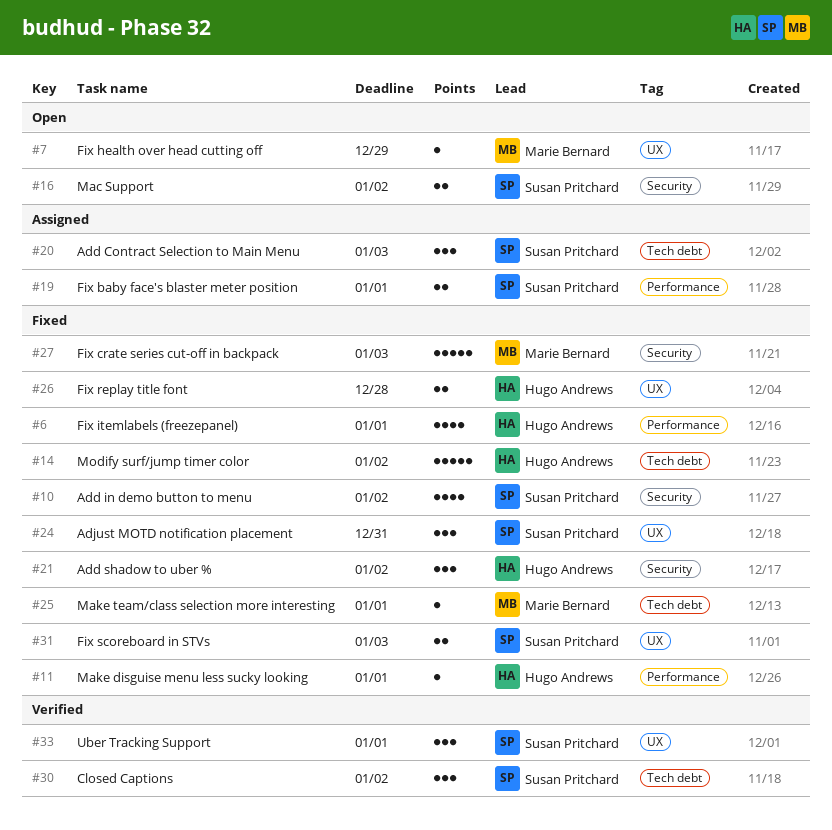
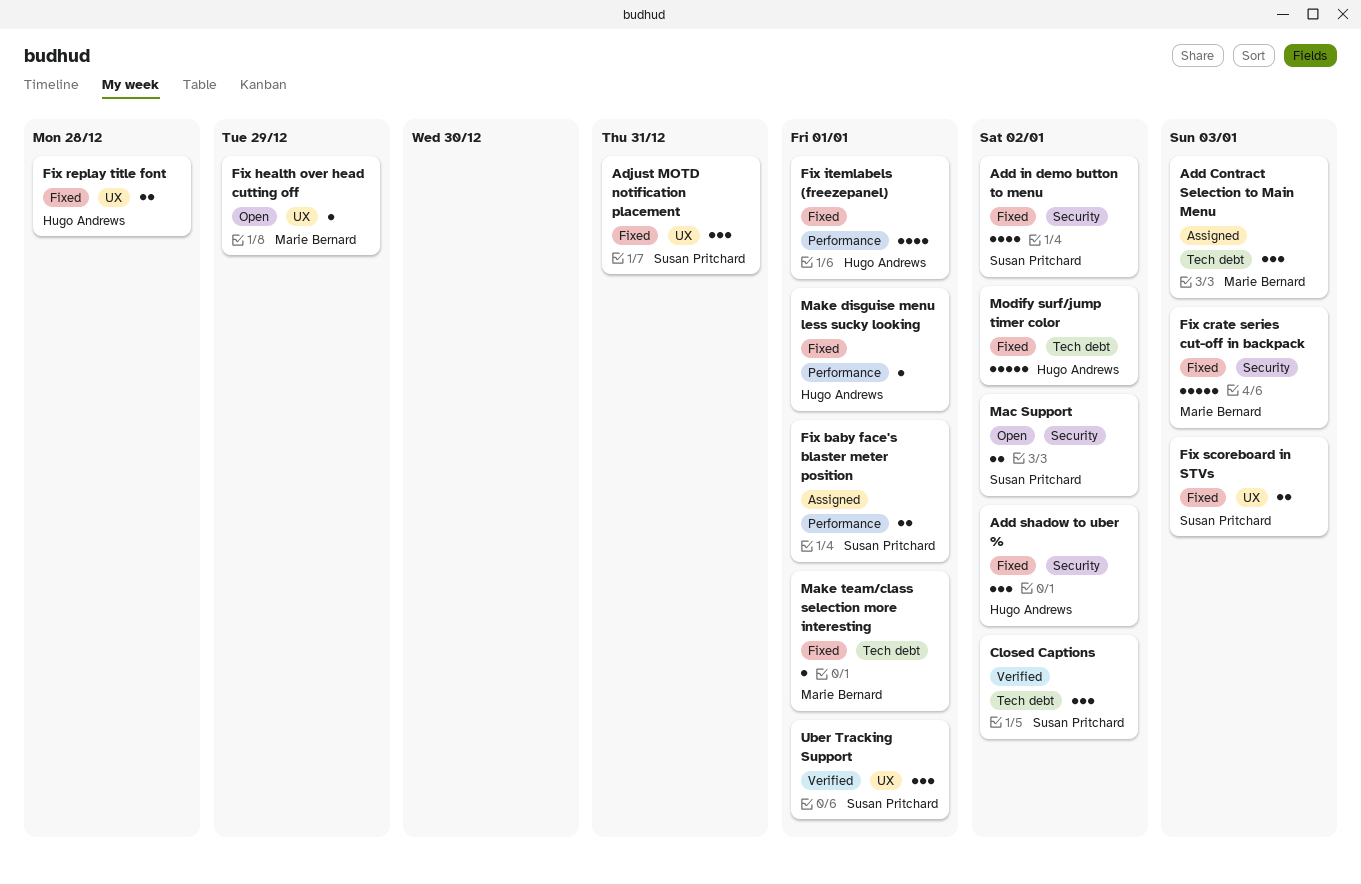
Add Contract Selection to Main Menu, owner: Susan Pritchard -> Marie Bernard

